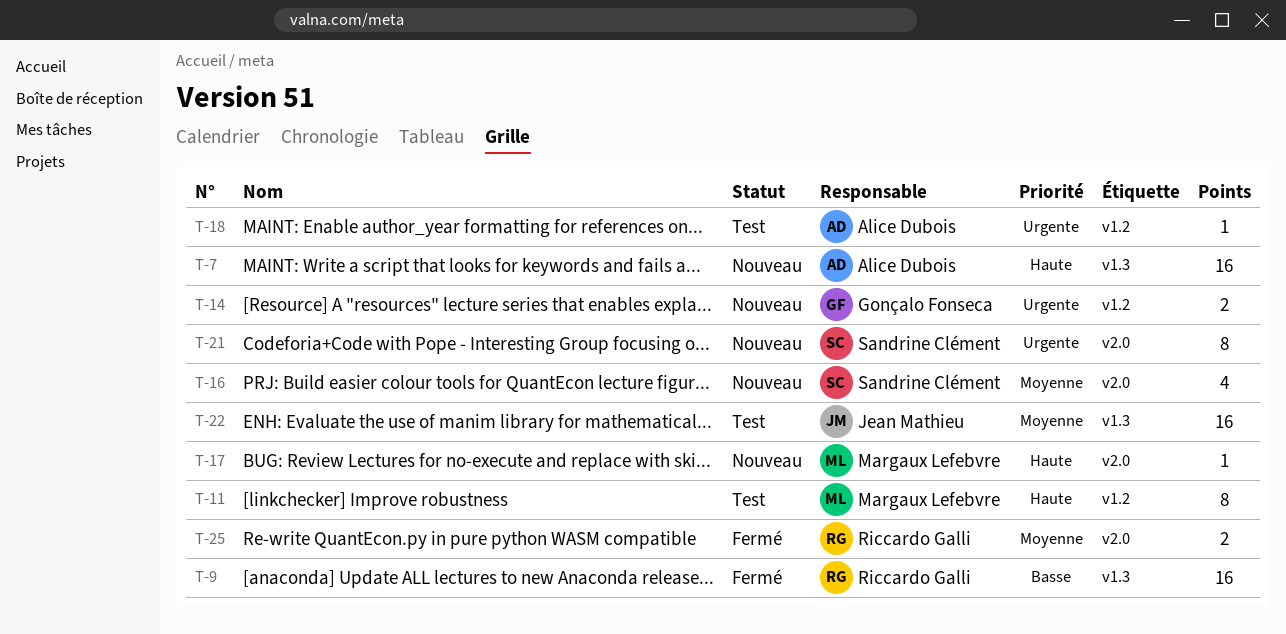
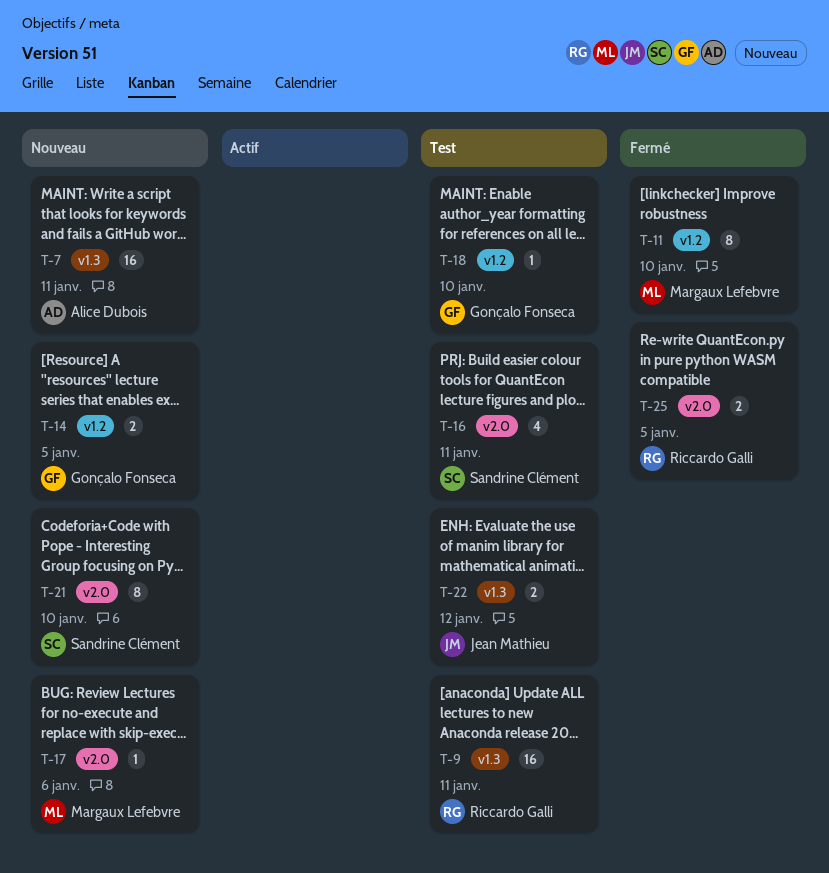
T-9, status: Fermé -> Test
T-11, status: Test -> Fermé
T-16, status: Nouveau -> Test
T-18, owner: Alice Dubois -> Gonçalo Fonseca
T-22, estimate: 16 -> 2

